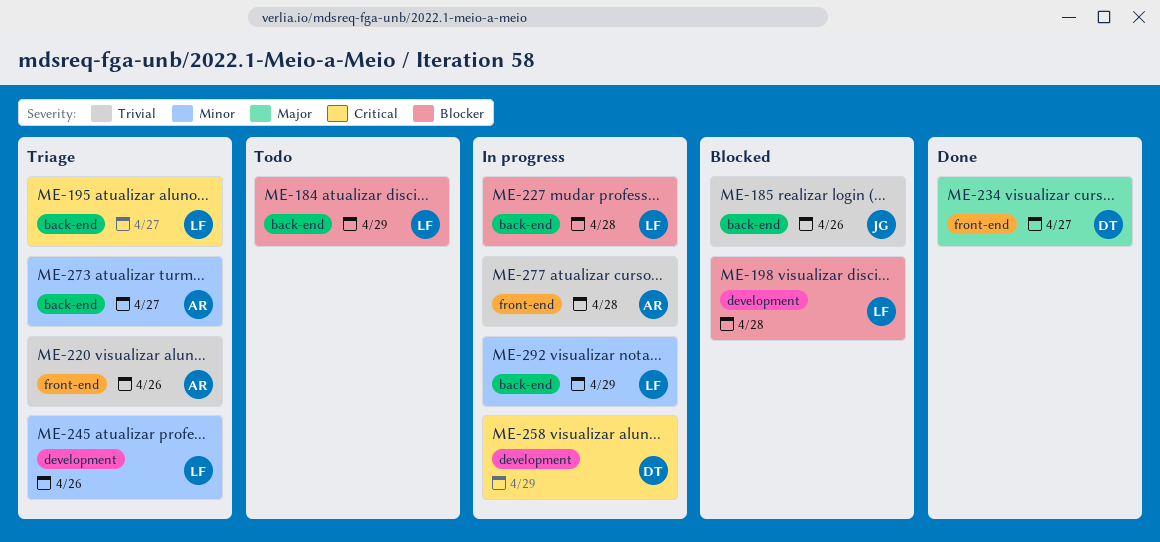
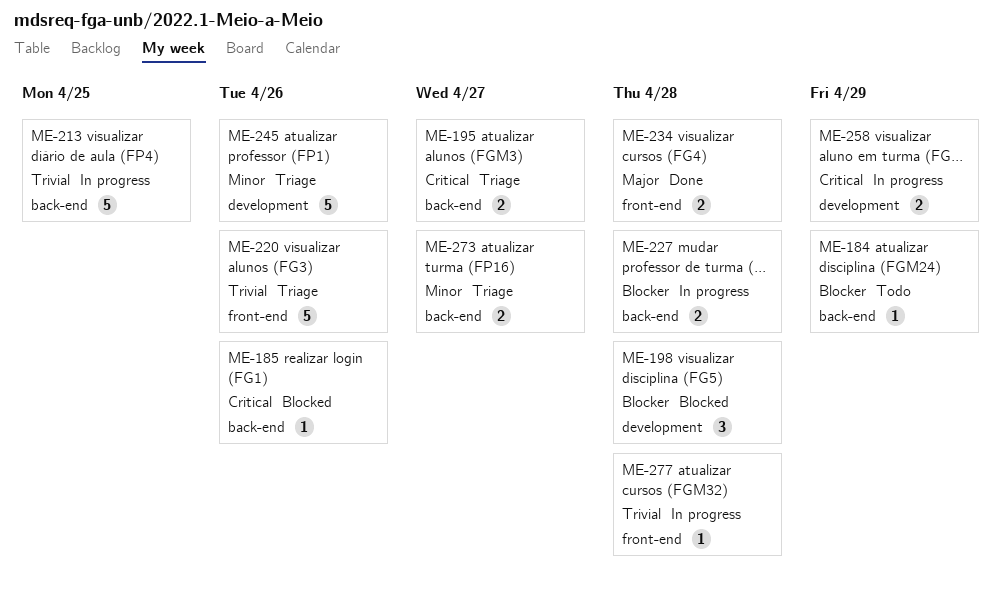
ME-185, priority: Trivial -> Critical
ME-213: none -> present
ME-234, due: Apr 27 -> Apr 28
ME-292: present -> none

